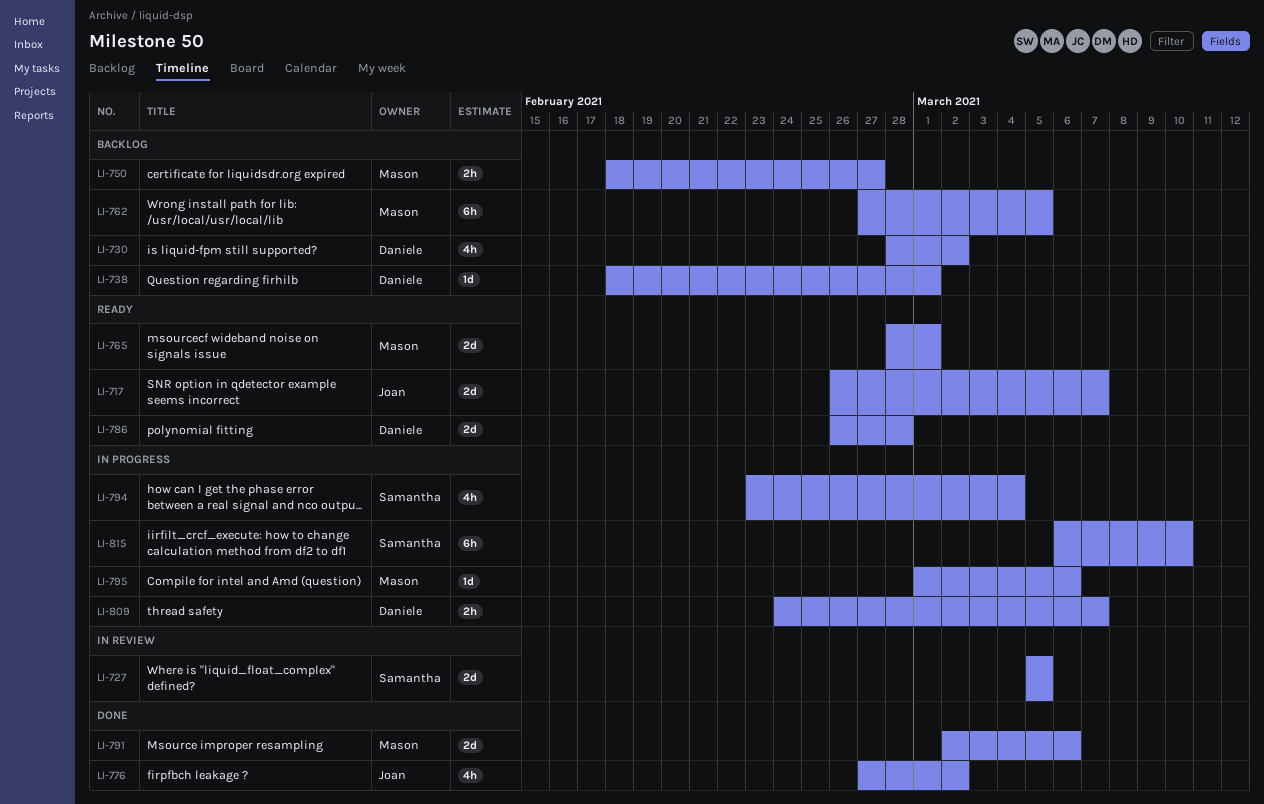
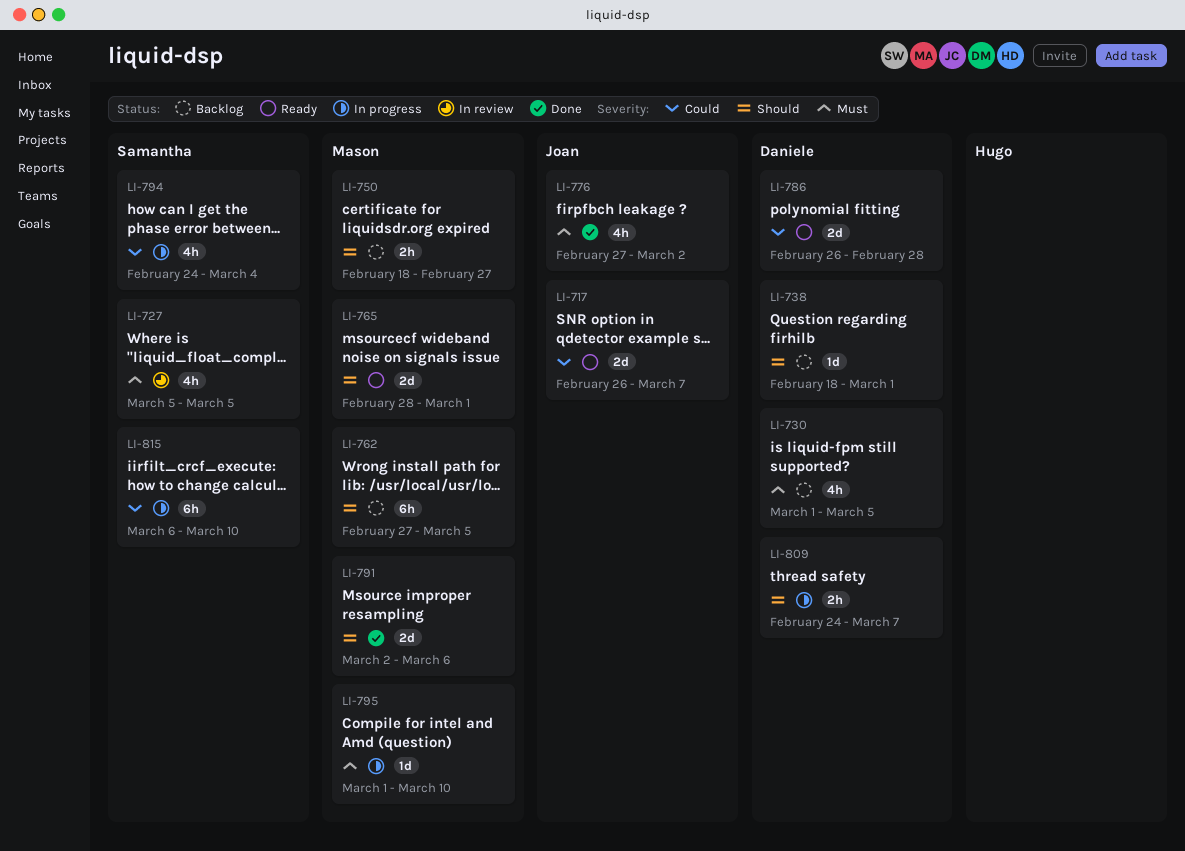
LI-727, estimate: 2d -> 4h
LI-730, start: Feb 28 -> Mar 1
LI-730, due: Mar 2 -> Mar 5
LI-794, start: Feb 23 -> Feb 24
LI-795, due: Mar 6 -> Mar 10

